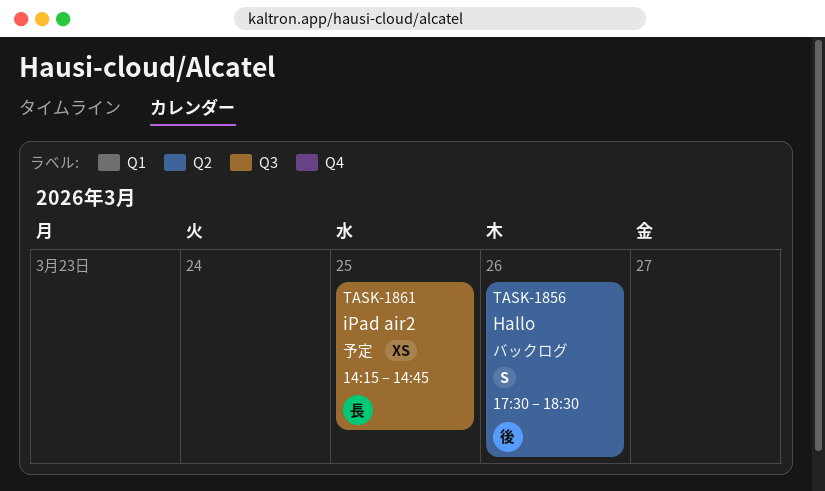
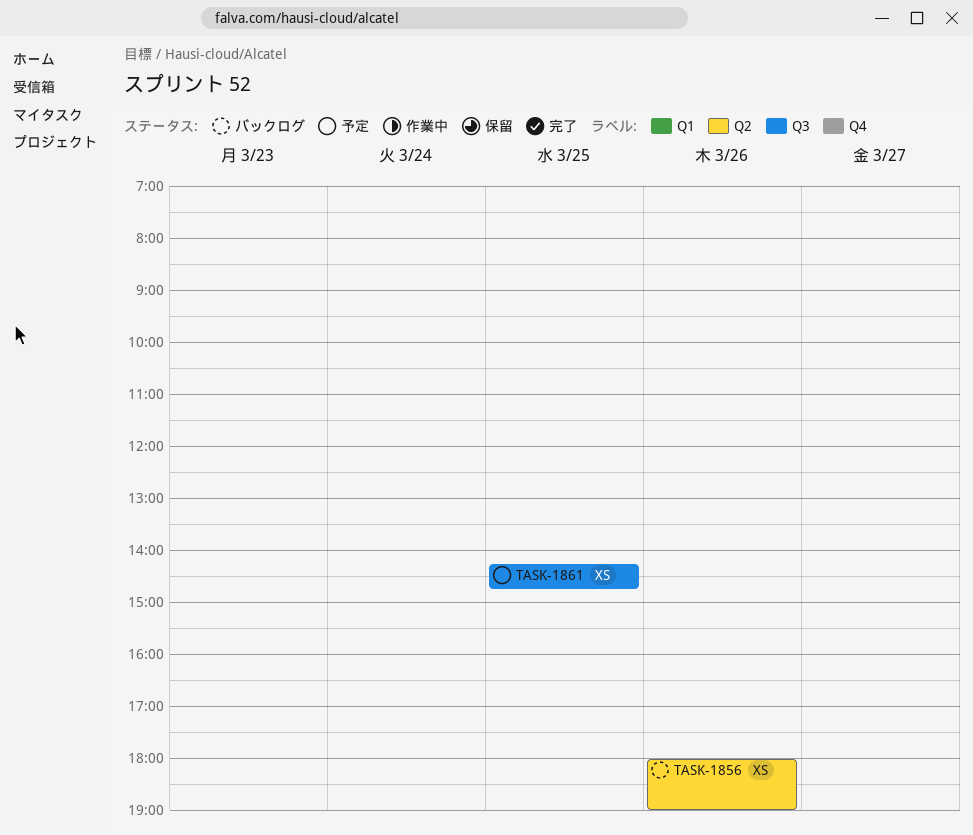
TASK-1856, estimate: S -> XS
TASK-1856, begins: 17:30 -> 18:00
TASK-1856, ends: 18:30 -> 19:00

